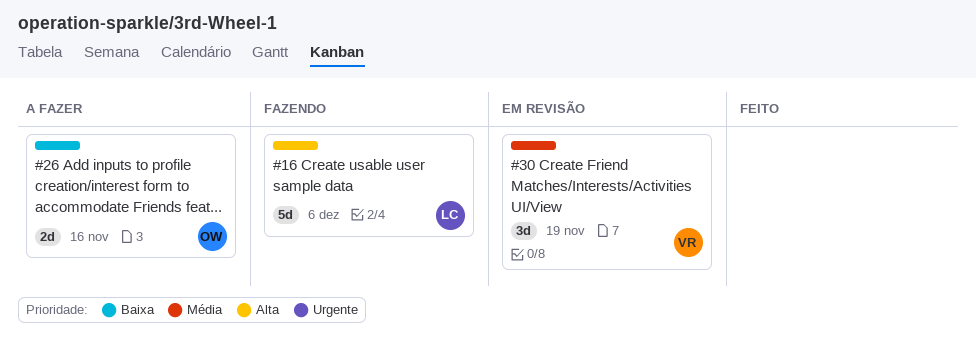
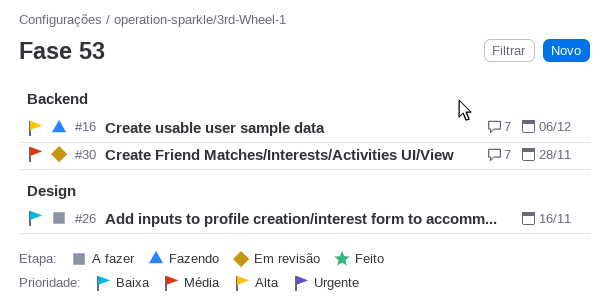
#30, due: Nov 19 -> Nov 28

